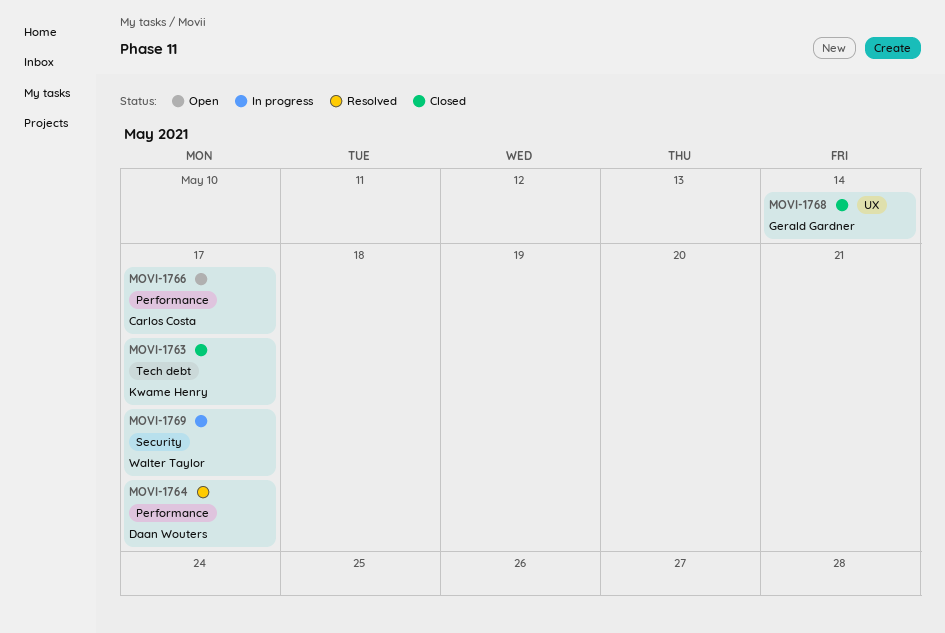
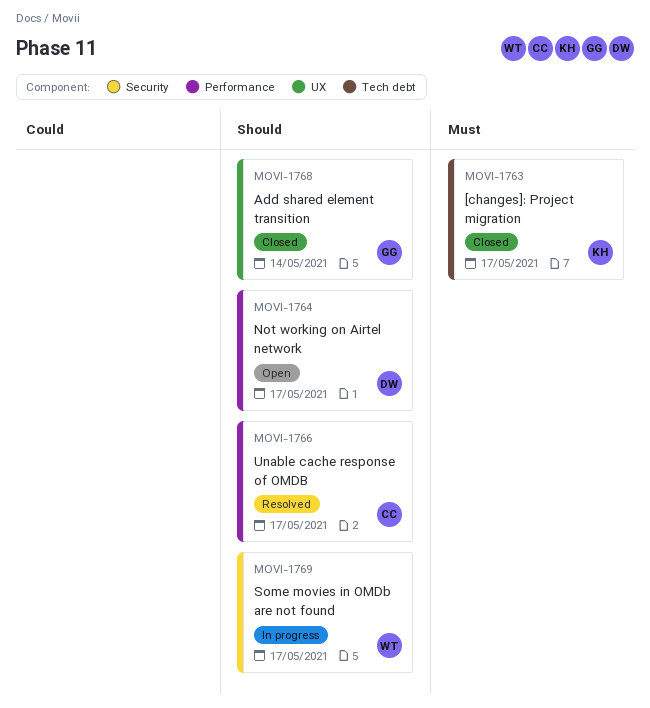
MOVI-1764, status: Resolved -> Open
MOVI-1766, status: Open -> Resolved

